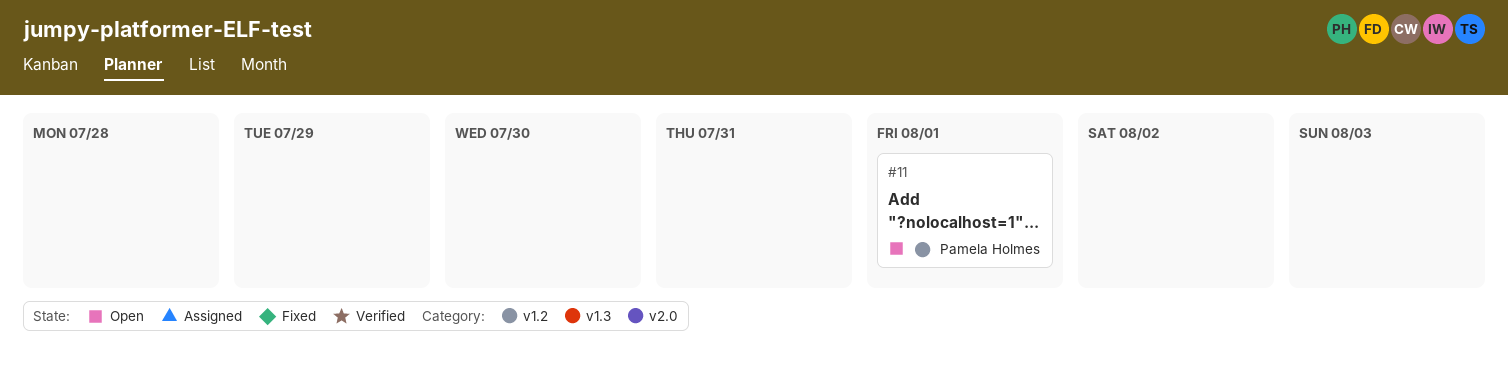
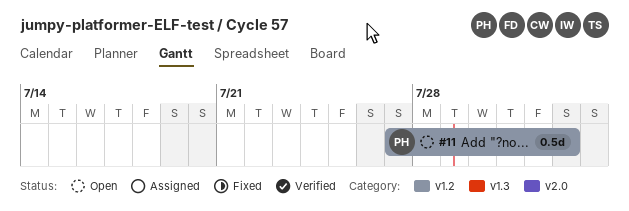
#11, due: Aug 1 -> Aug 2

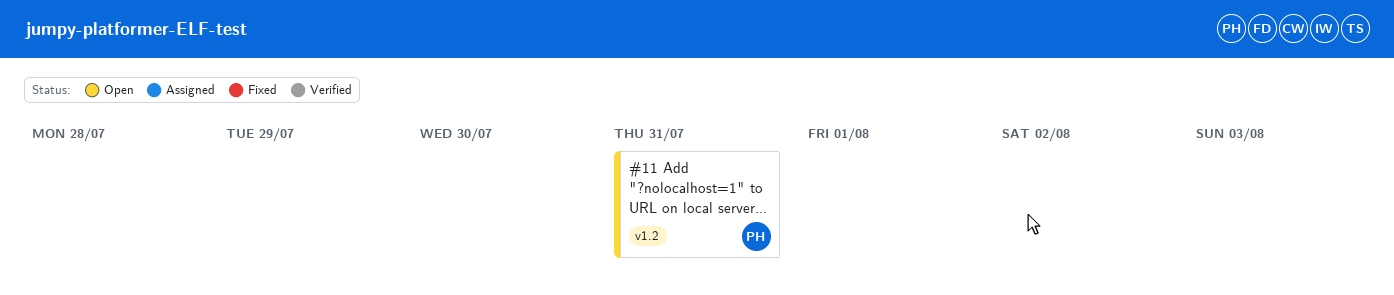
#11, due: Aug 2 -> Jul 31

